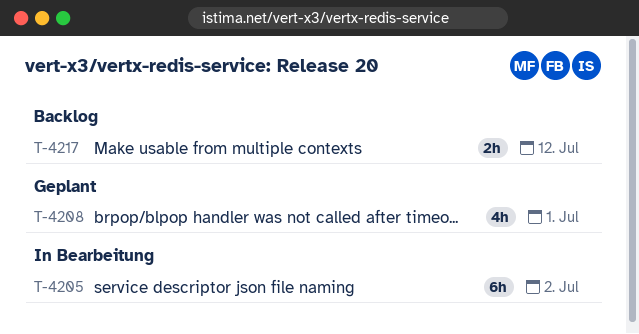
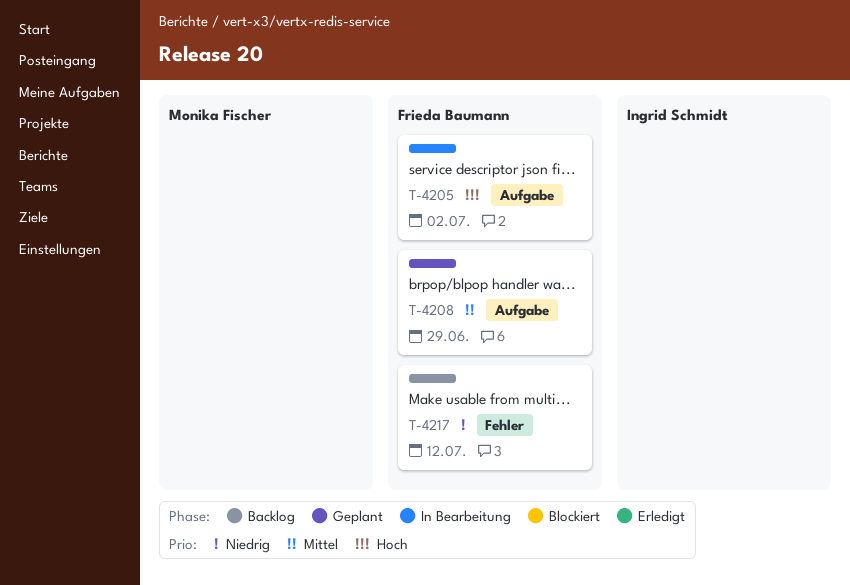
T-4208, due: Jul 1 -> Jun 29

